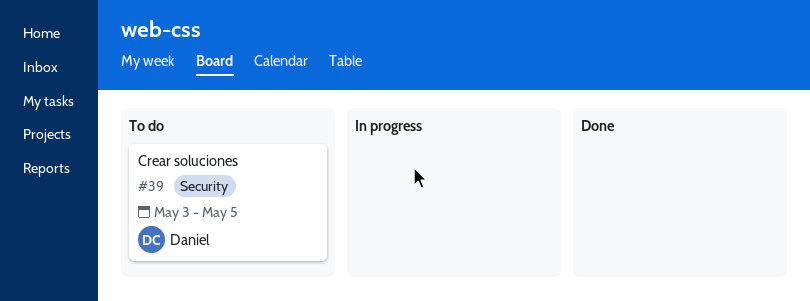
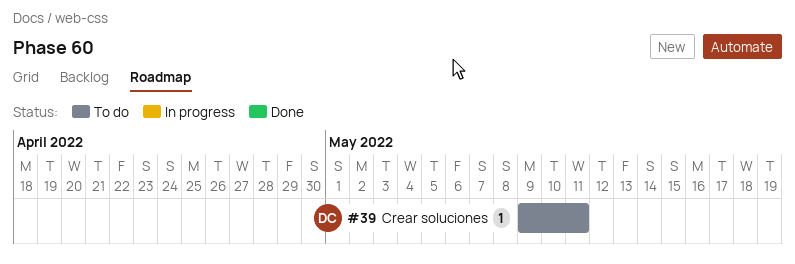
#39, start: May 3 -> May 9
#39, due: May 5 -> May 11

